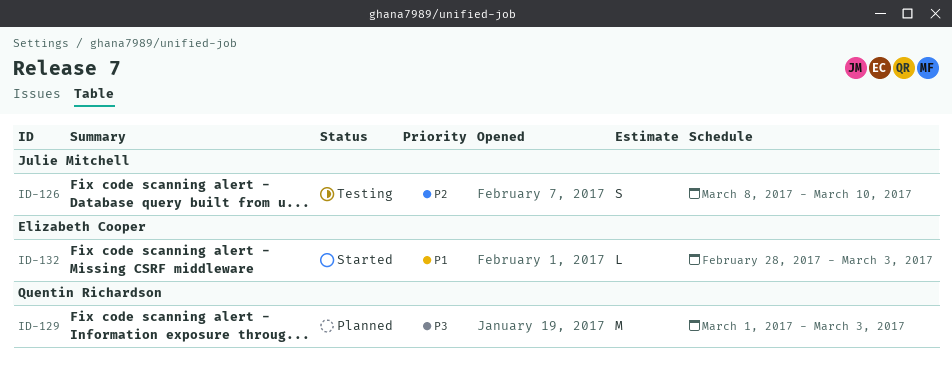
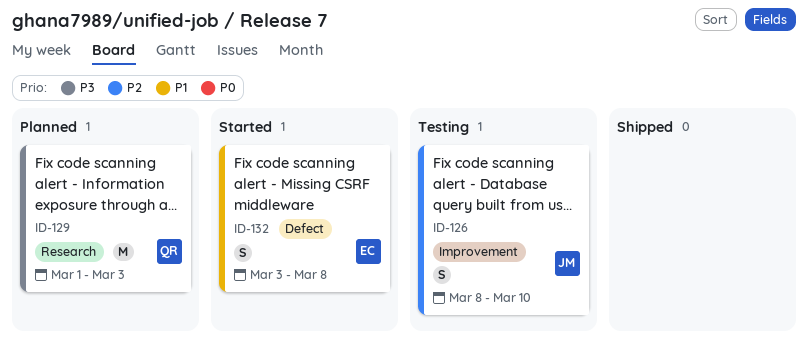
ID-132, estimate: L -> S
ID-132, start: Feb 28 -> Mar 3
ID-132, due: Mar 3 -> Mar 8

